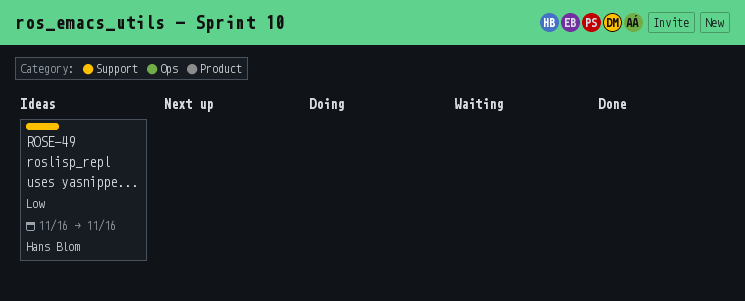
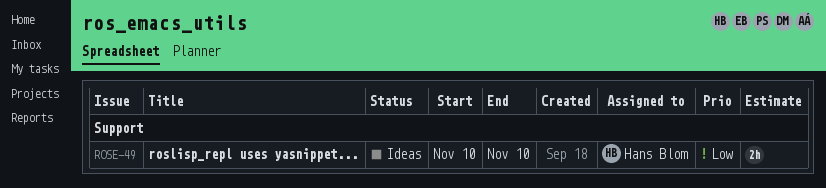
ROSE-49, start: Nov 16 -> Nov 10
ROSE-49, due: Nov 16 -> Nov 10

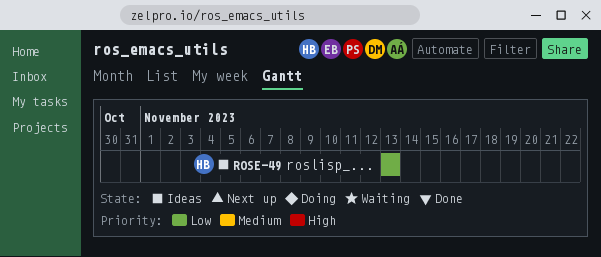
ROSE-49, start: Nov 10 -> Nov 13
ROSE-49, due: Nov 10 -> Nov 13

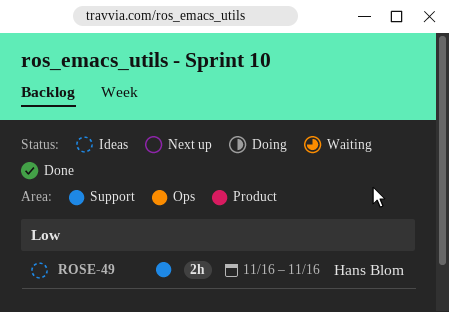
ROSE-49, start: Nov 13 -> Nov 16
ROSE-49, due: Nov 13 -> Nov 16

